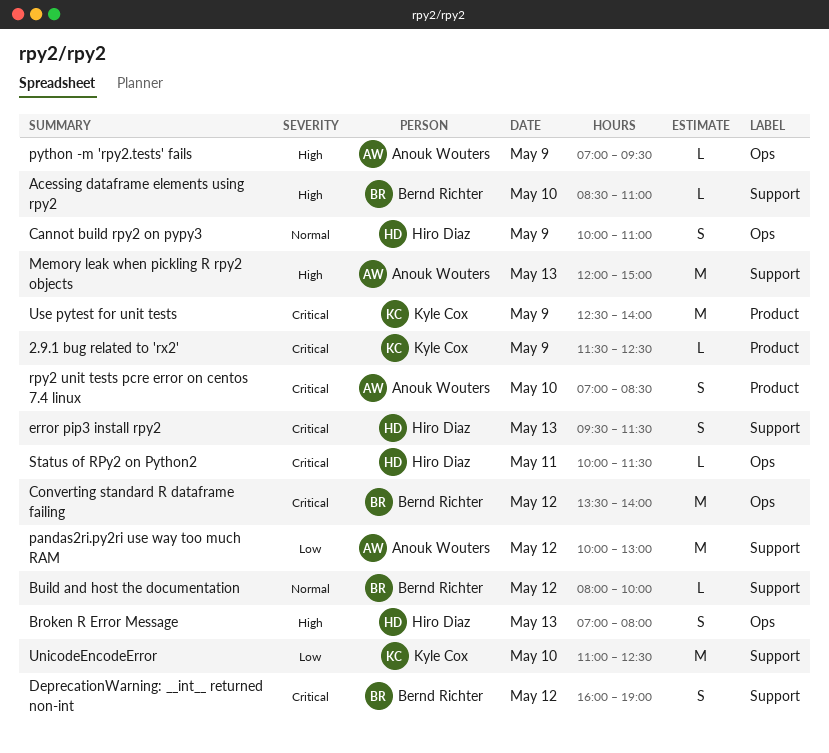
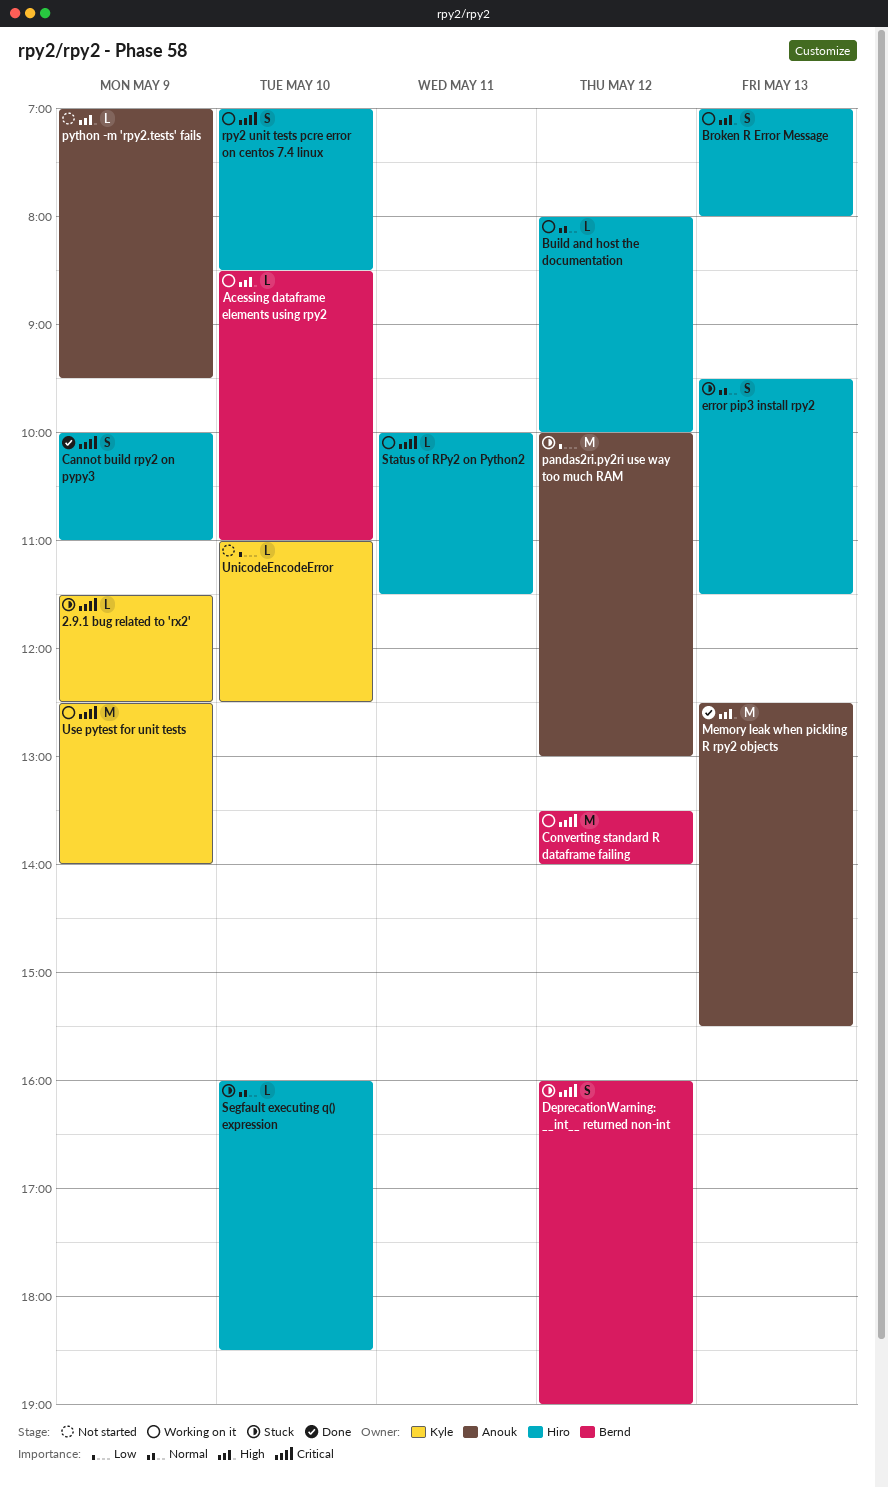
Build and host the documentation, owner: Bernd Richter -> Hiro Diaz
Cannot build rpy2 on pypy3, priority: Normal -> Critical
error pip3 install rpy2, priority: Critical -> Normal
Memory leak when pickling R rpy2 objects, begins: 12:00 -> 12:30
Memory leak when pickling R rpy2 objects, ends: 15:00 -> 15:30
rpy2 unit tests pcre error on centos 7.4 linux, owner: Anouk Wouters -> Hiro Diaz
Segfault executing q() expression: none -> present
UnicodeEncodeError, estimate: M -> L

